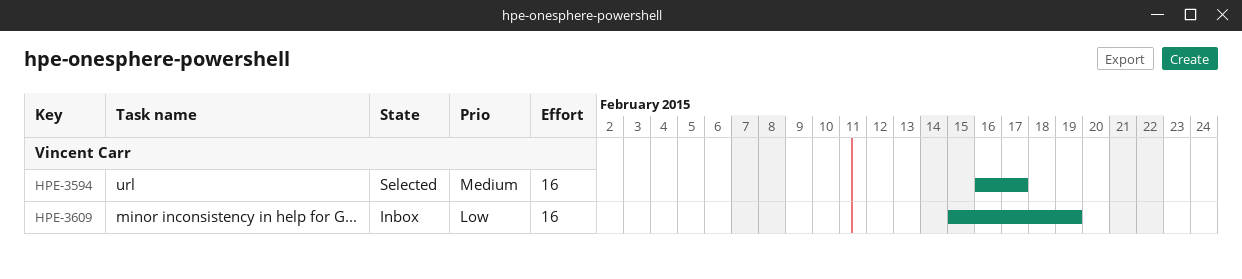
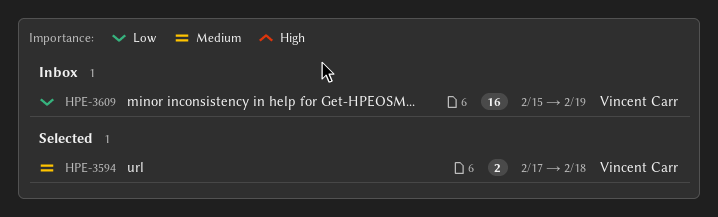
HPE-3594, estimate: 16 -> 2
HPE-3594, start: Feb 16 -> Feb 17
HPE-3594, due: Feb 17 -> Feb 18

